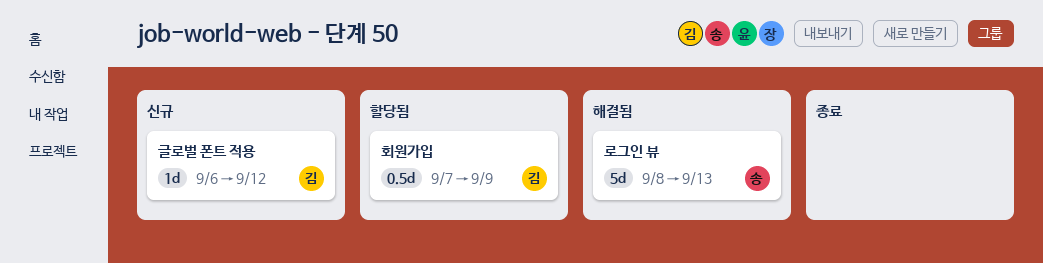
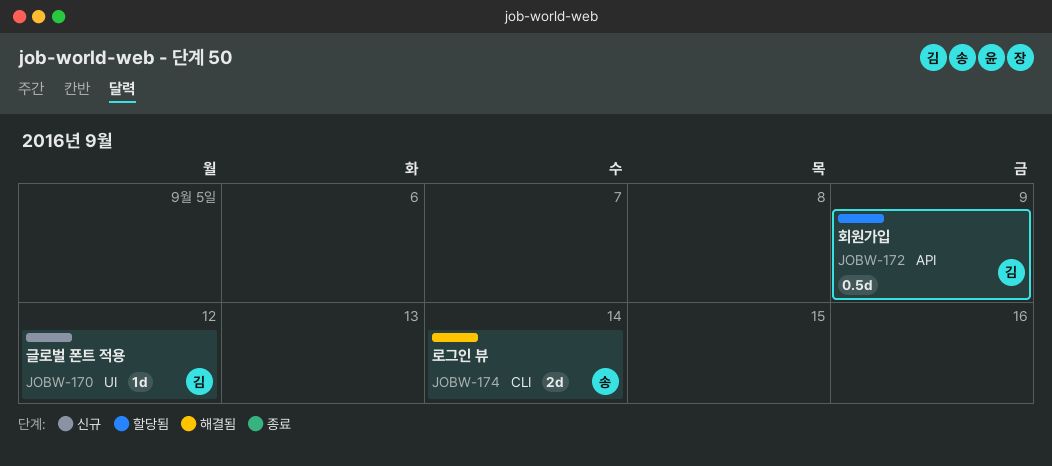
로그인 뷰, estimate: 5d -> 2d
로그인 뷰, due: Sep 13 -> Sep 14

